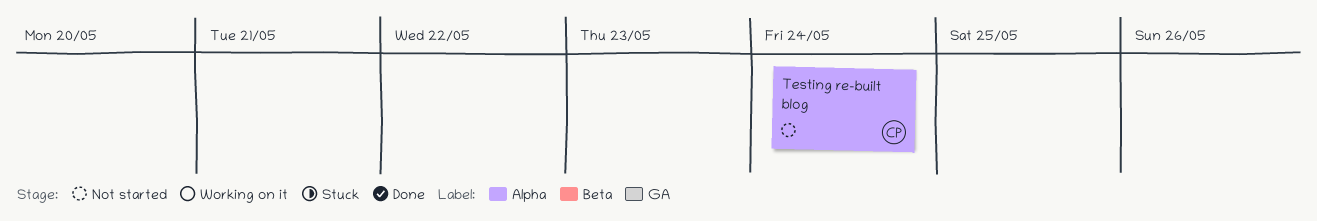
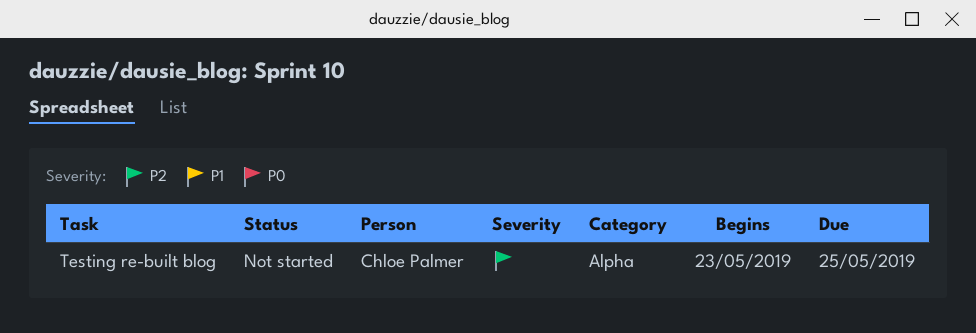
Testing re-built blog, due: May 24 -> May 25

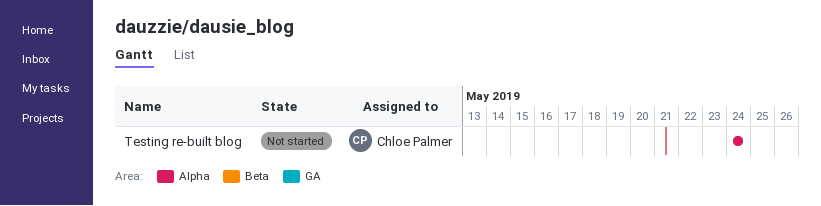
Testing re-built blog, start: May 23 -> May 24
Testing re-built blog, due: May 25 -> May 24

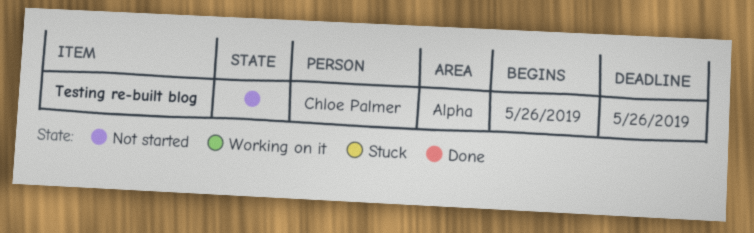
Testing re-built blog, start: May 24 -> May 26
Testing re-built blog, due: May 24 -> May 26

